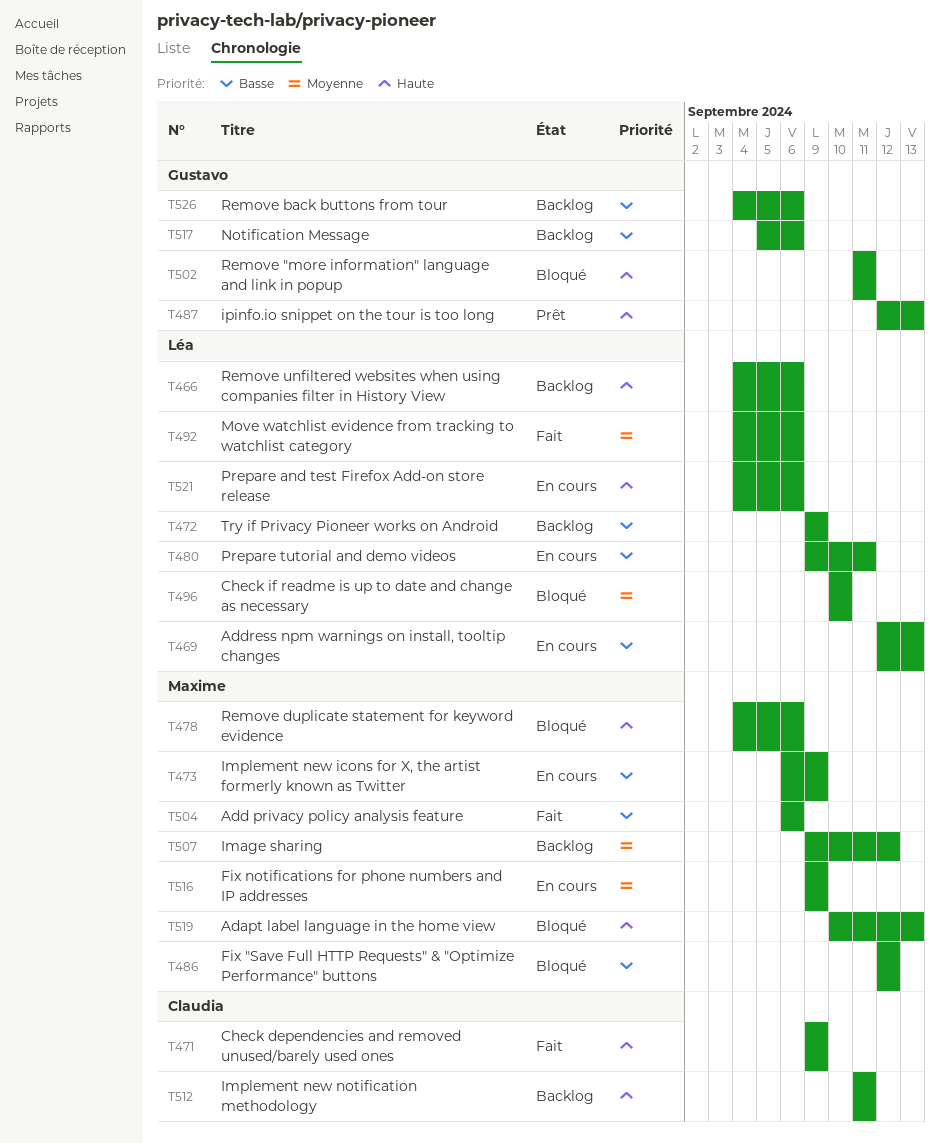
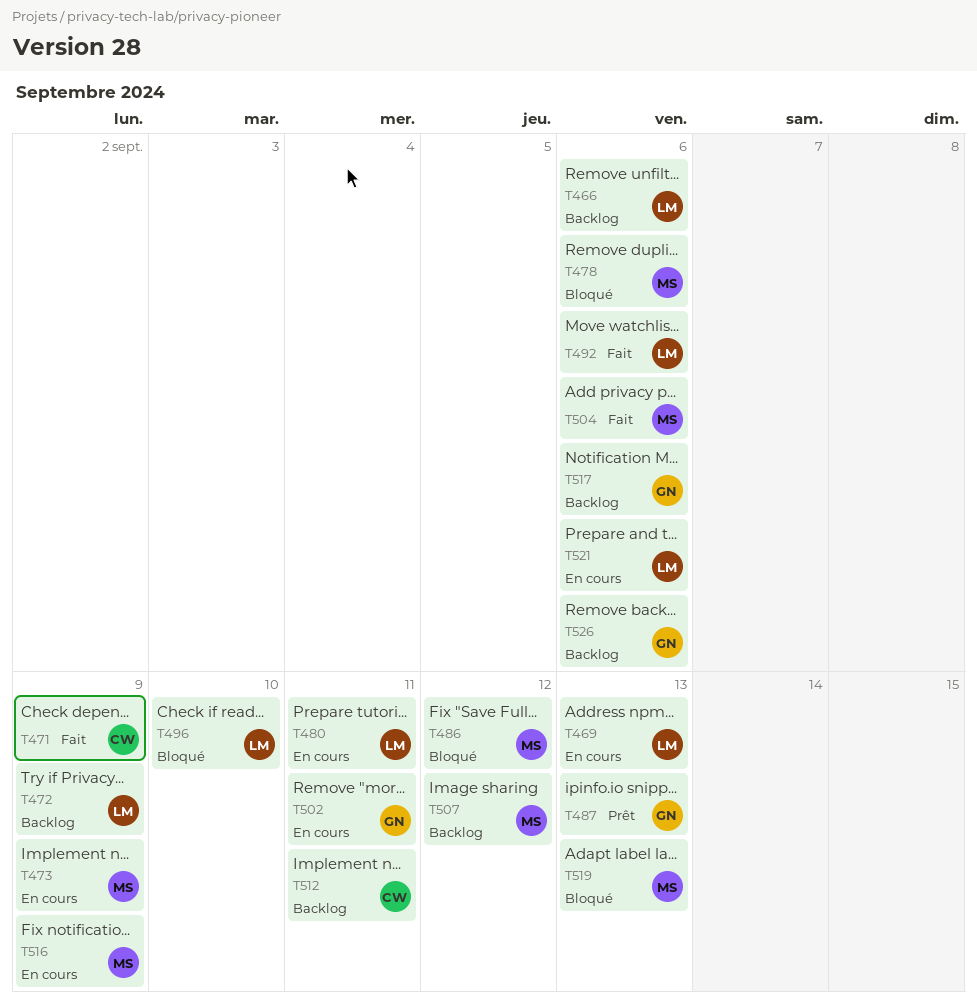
T502, status: Bloqué -> En cours

